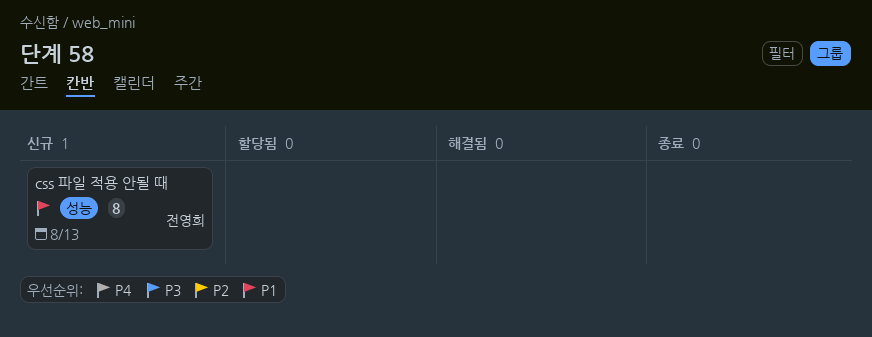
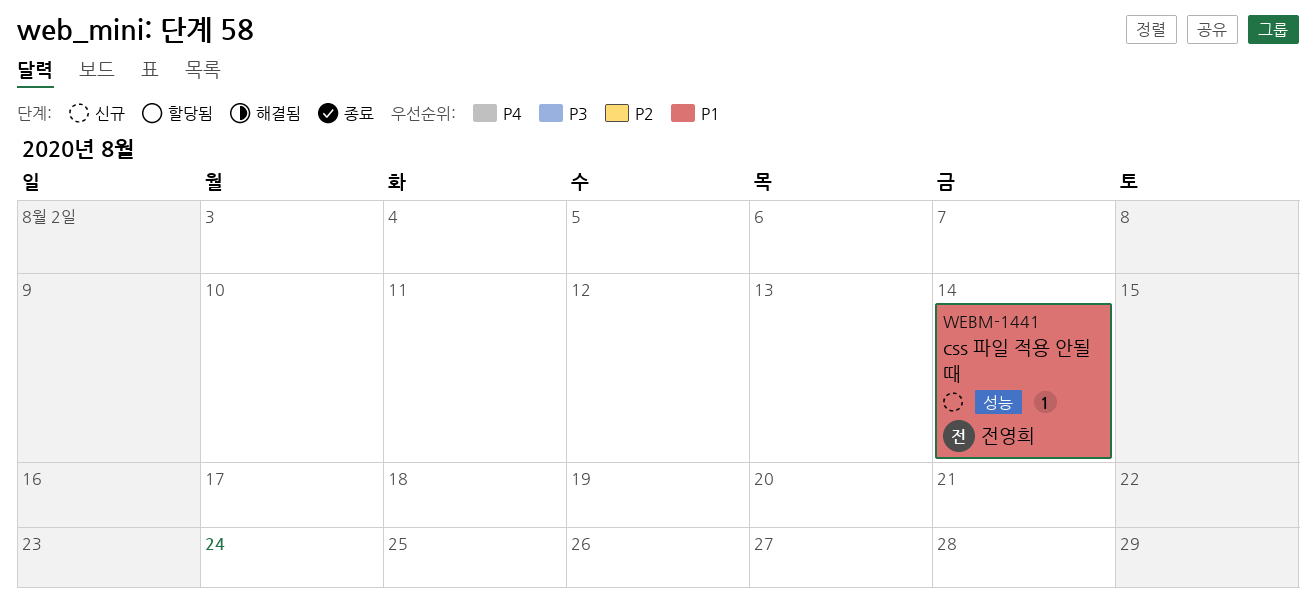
css 파일 적용 안될 때, estimate: 8 -> 1
css 파일 적용 안될 때, due: Aug 13 -> Aug 14

